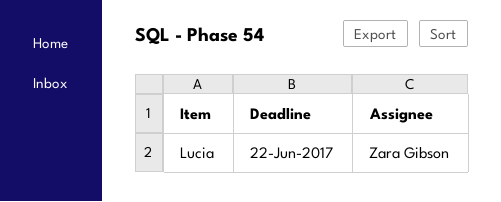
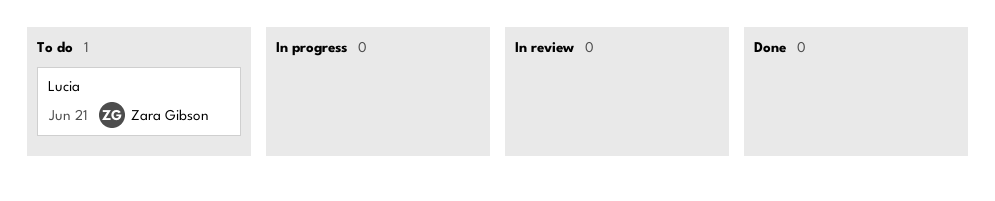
Lucia, due: Jun 22 -> Jun 21

